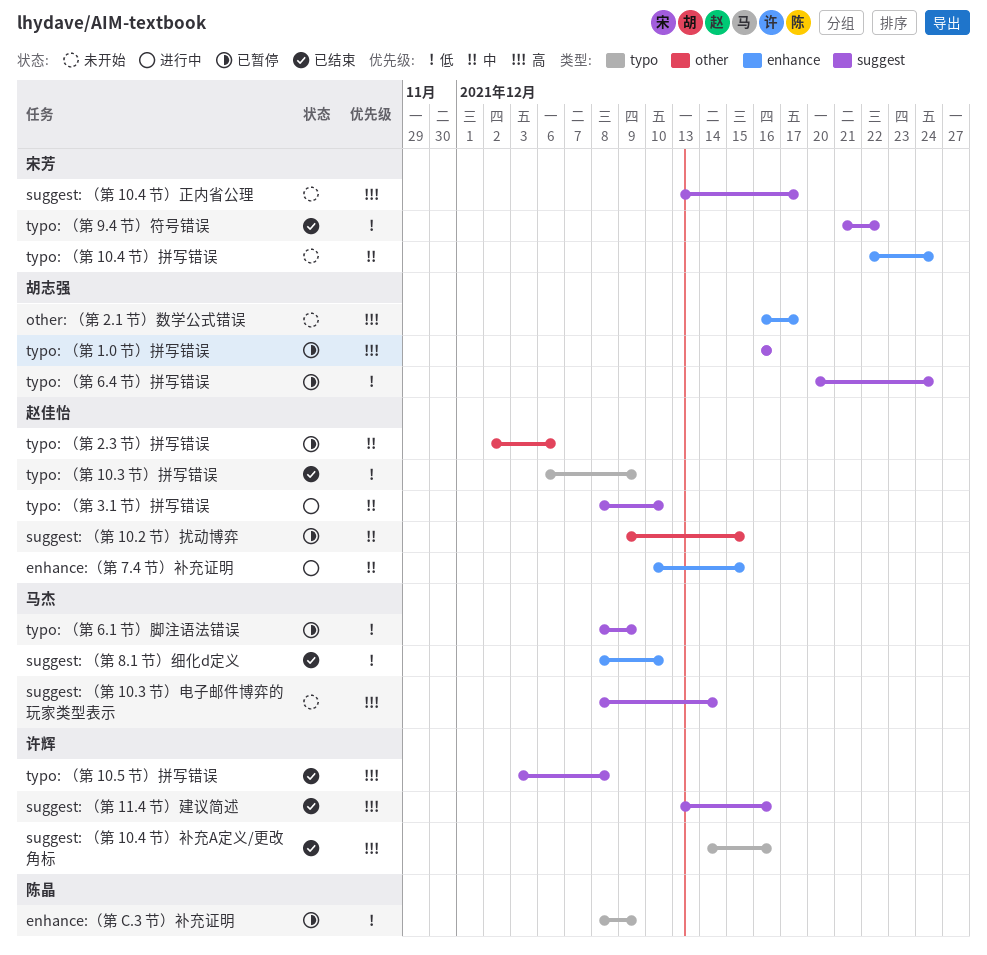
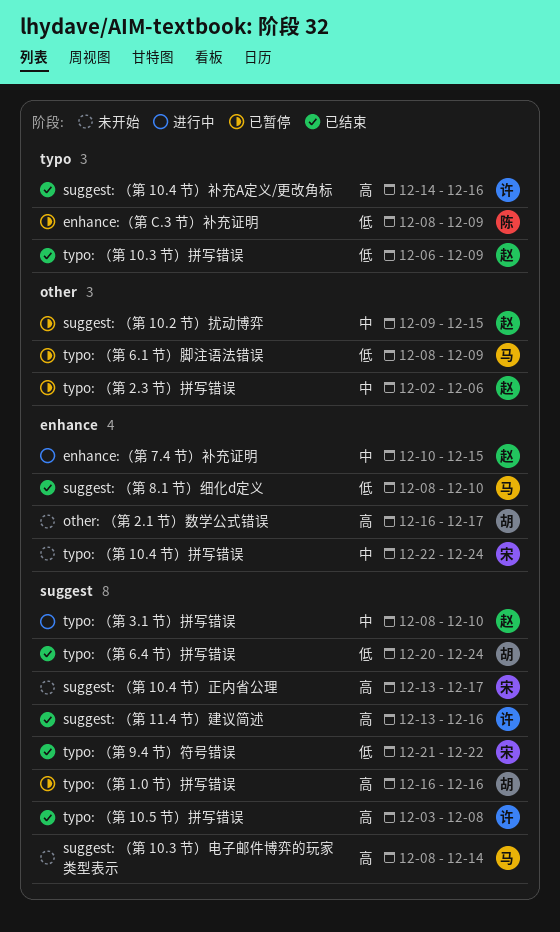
typo: （第 6.1 节）脚注语法错误, label: suggest -> other
typo: （第 6.4 节）拼写错误, status: 已暂停 -> 已结束

